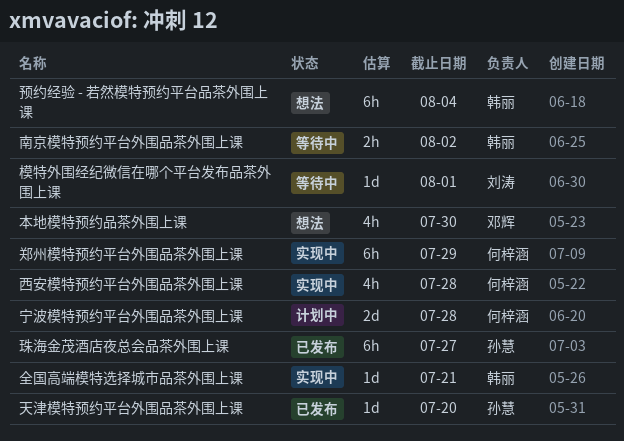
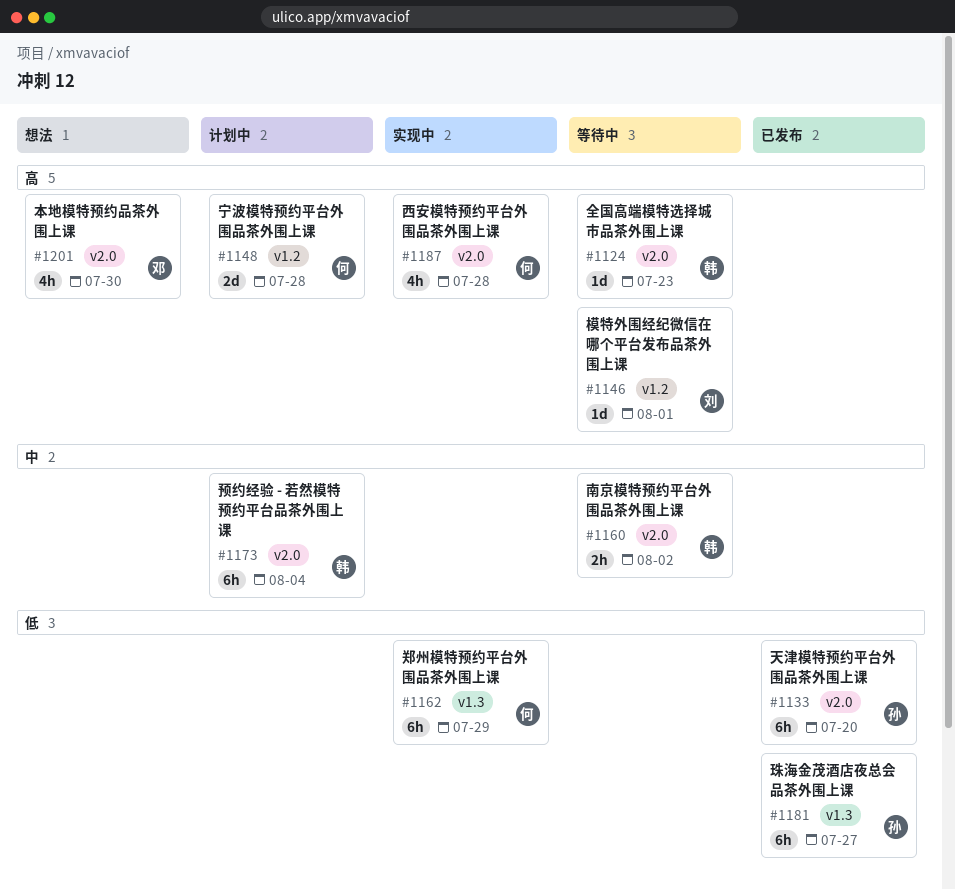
全国高端模特选择城市品茶外围上课, status: 实现中 -> 等待中
全国高端模特选择城市品茶外围上课, due: Jul 21 -> Jul 23
天津模特预约平台外围品茶外围上课, estimate: 1d -> 6h
预约经验 - 若然模特预约平台品茶外围上课, status: 想法 -> 计划中

